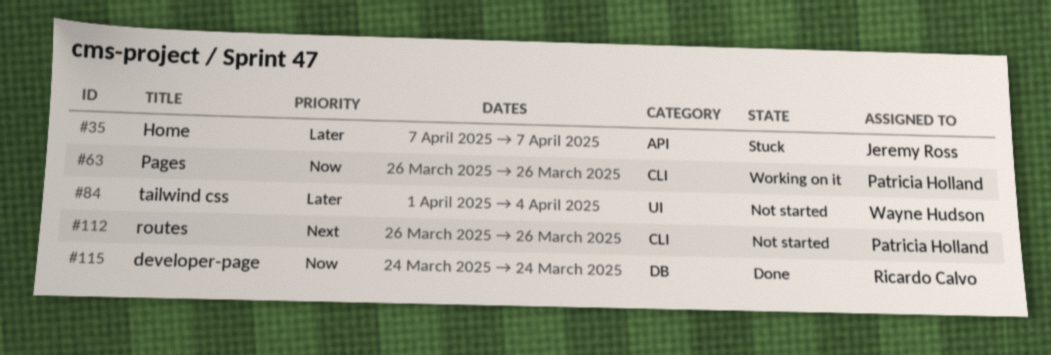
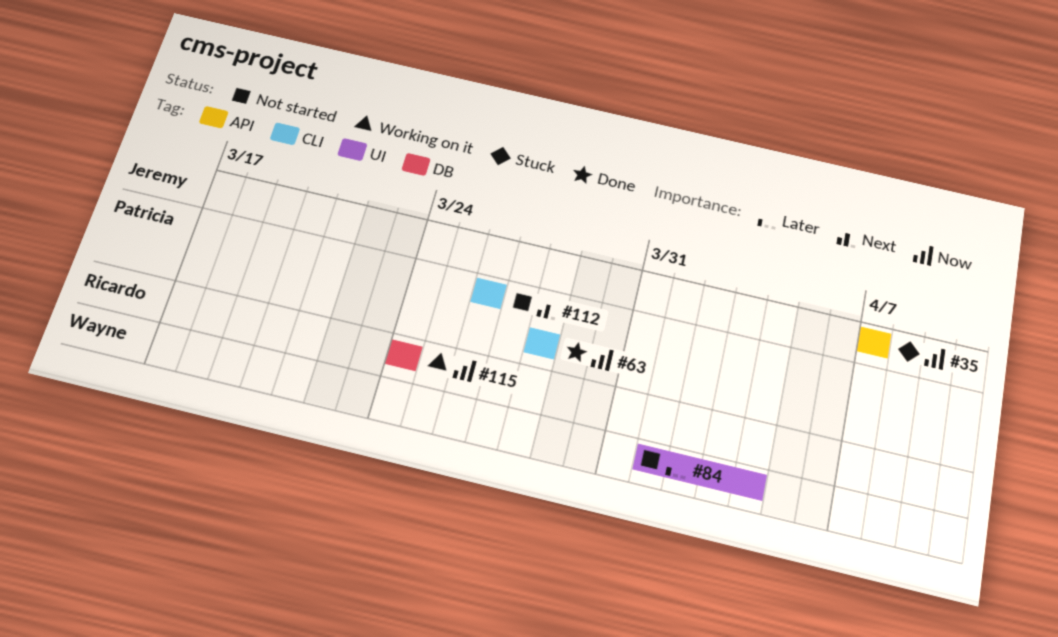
#35, priority: Later -> Now
#63, status: Working on it -> Done
#63, start: Mar 26 -> Mar 28
#63, due: Mar 26 -> Mar 28
#115, status: Done -> Working on it

